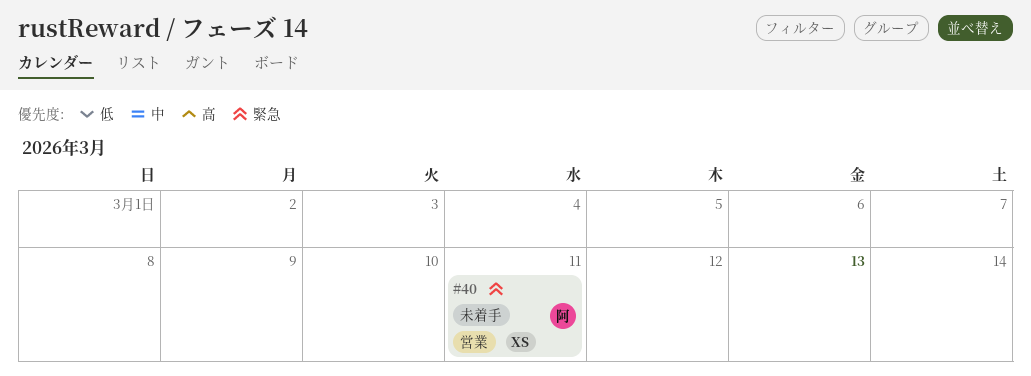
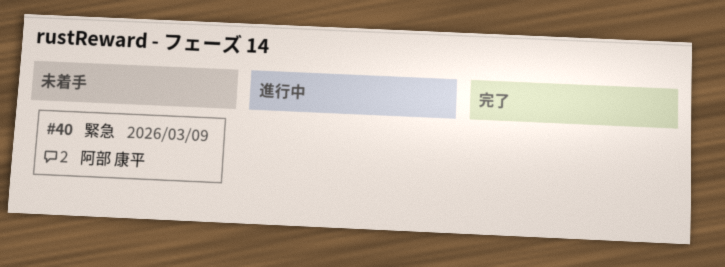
#40, due: Mar 11 -> Mar 9

